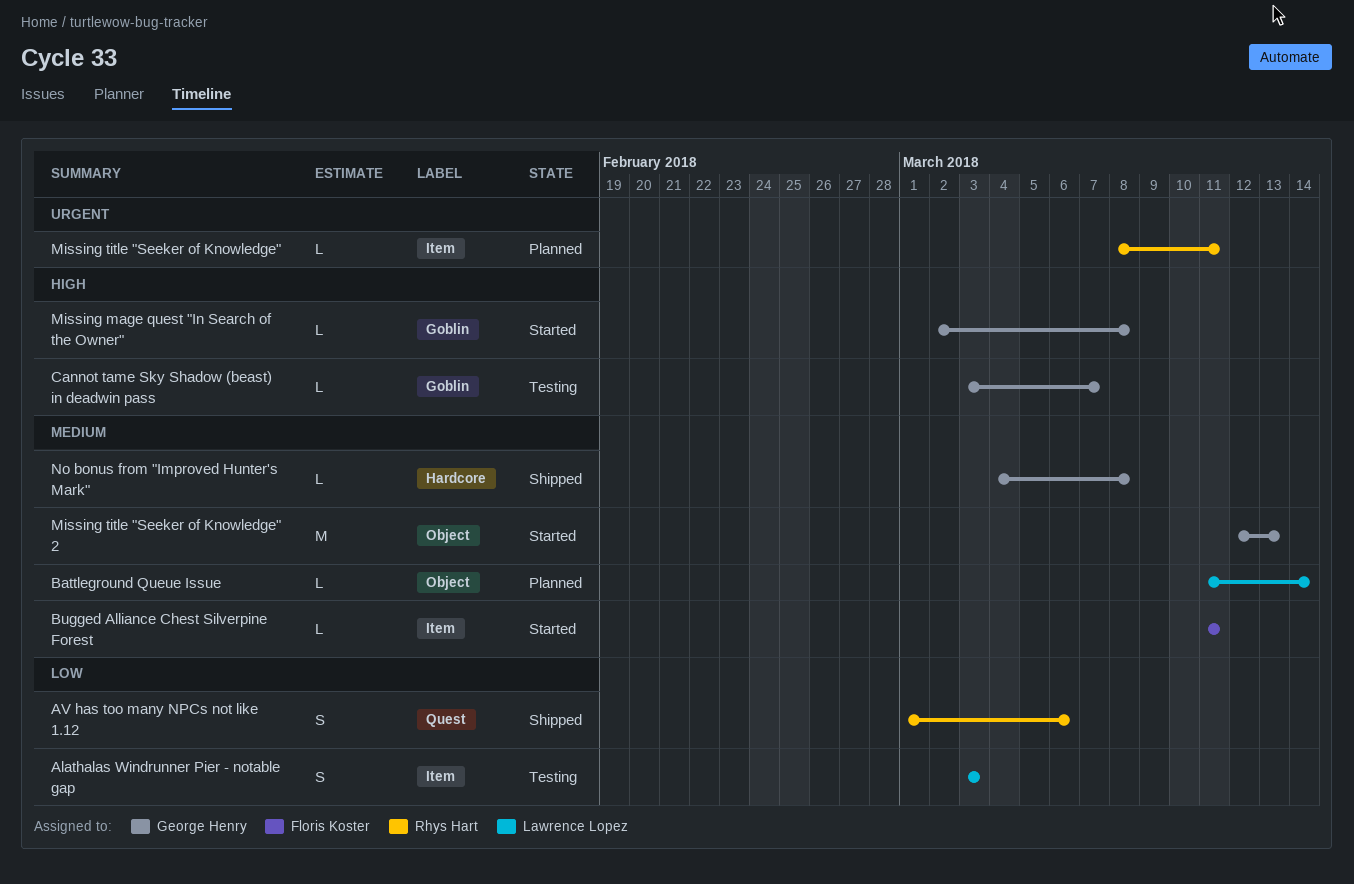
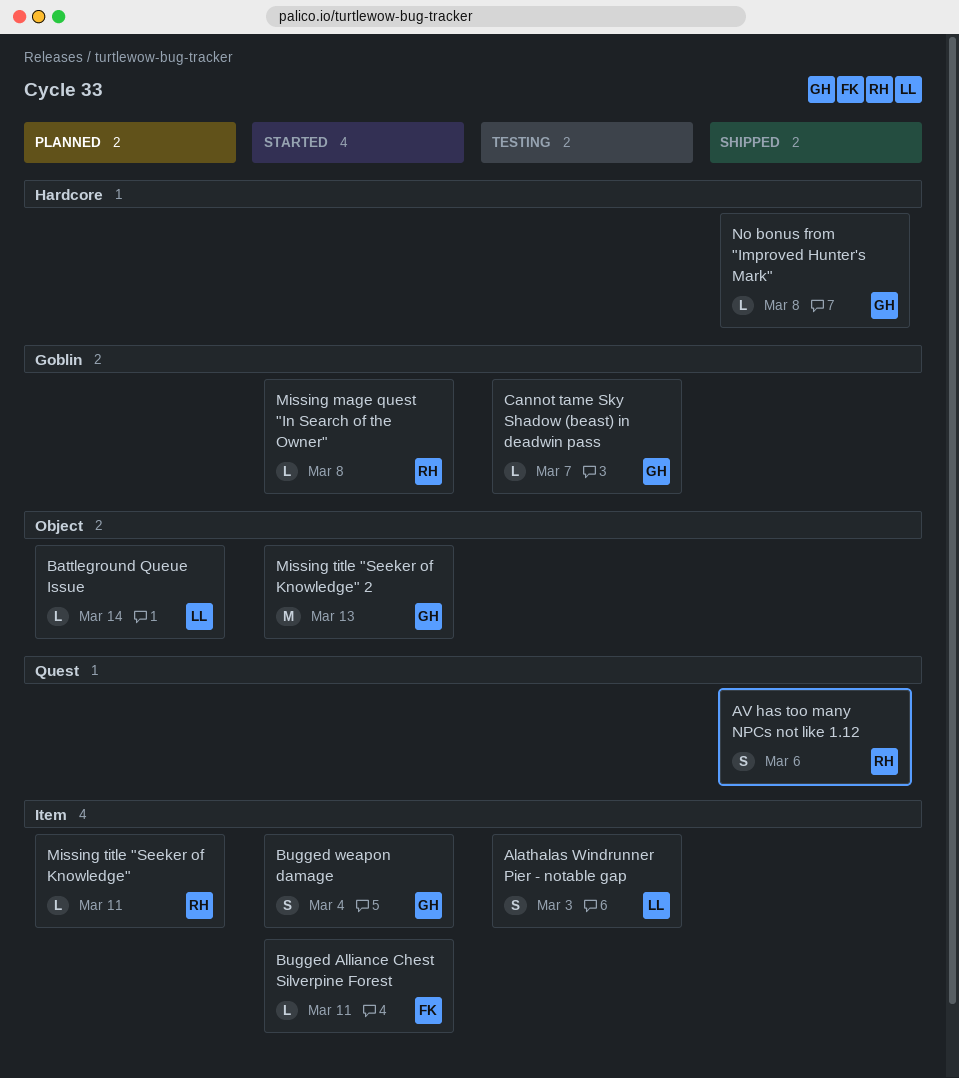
Bugged weapon damage: none -> present
Missing mage quest "In Search of the Owner", owner: George Henry -> Rhys Hart

